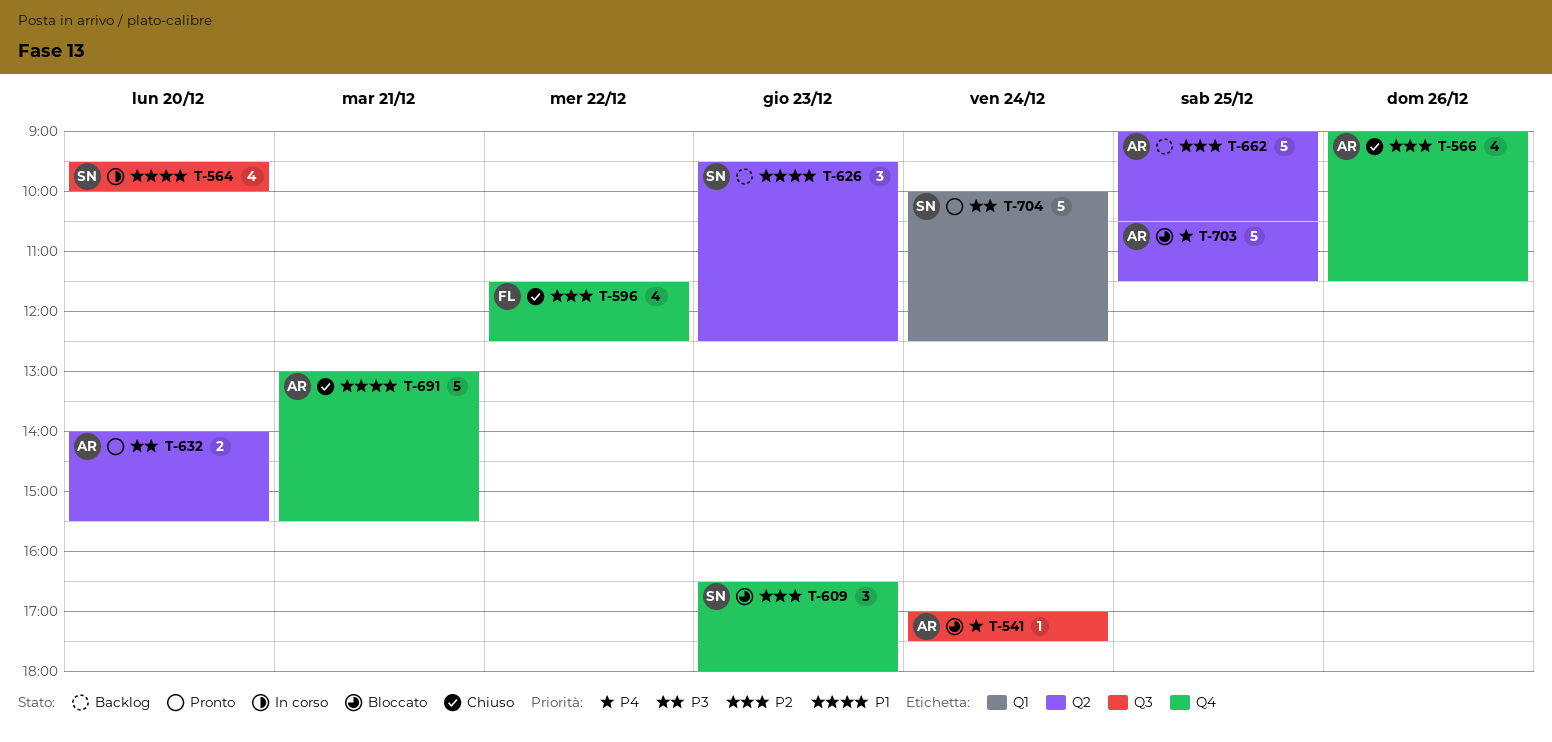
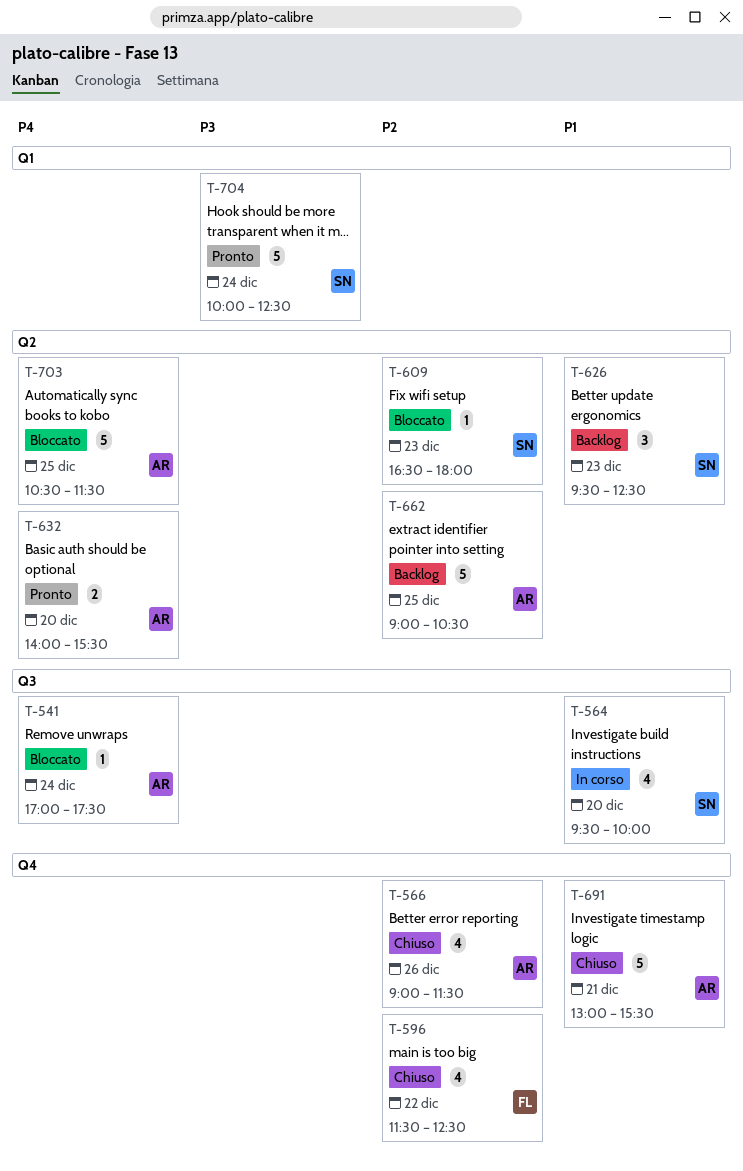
T-609, label: Q4 -> Q2
T-609, estimate: 3 -> 1
T-632, priority: P3 -> P4

